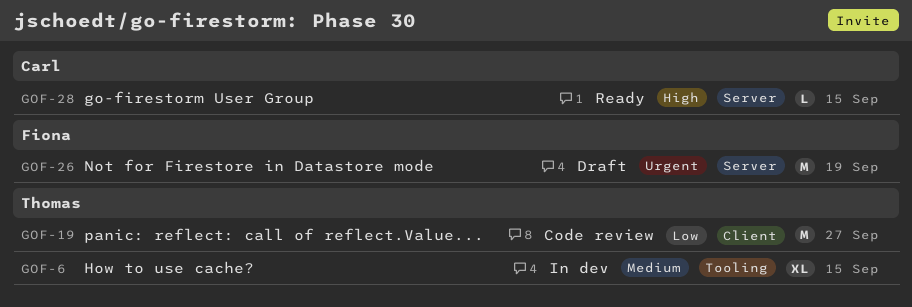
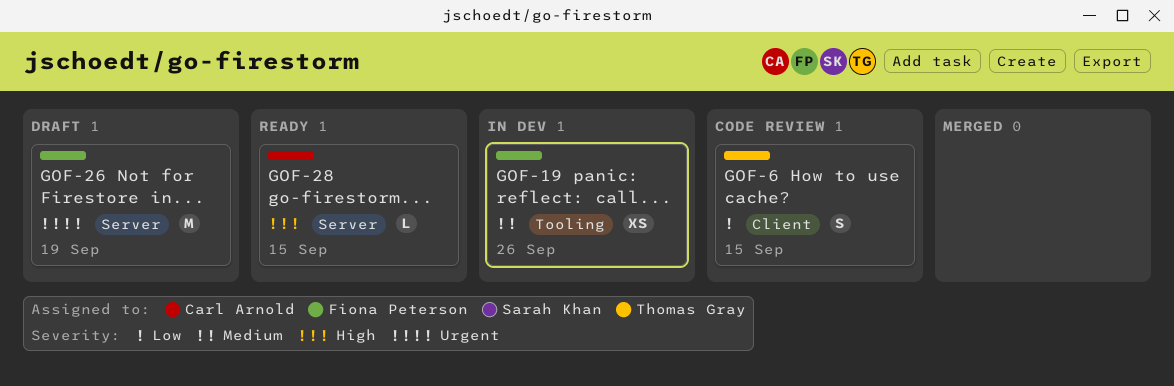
GOF-6, status: In dev -> Code review
GOF-6, priority: Medium -> Low
GOF-6, label: Tooling -> Client
GOF-6, estimate: XL -> S
GOF-19, status: Code review -> In dev
GOF-19, owner: Thomas Gray -> Fiona Peterson
GOF-19, priority: Low -> Medium
GOF-19, label: Client -> Tooling
GOF-19, estimate: M -> XS
GOF-19, due: Sep 27 -> Sep 26

